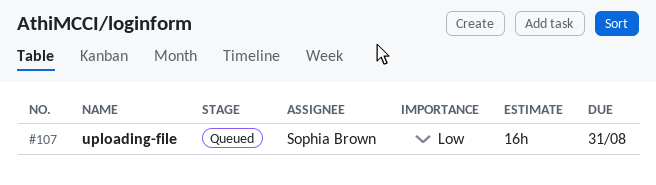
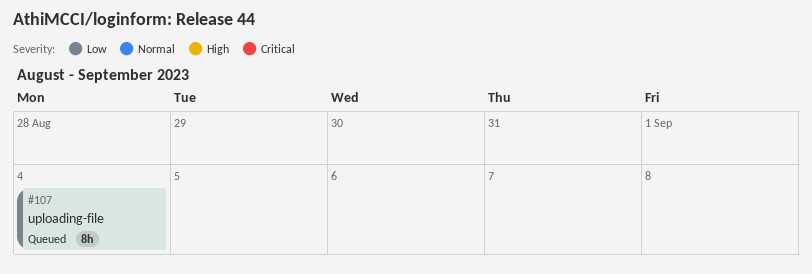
#107, estimate: 16h -> 8h
#107, due: Aug 31 -> Sep 4

